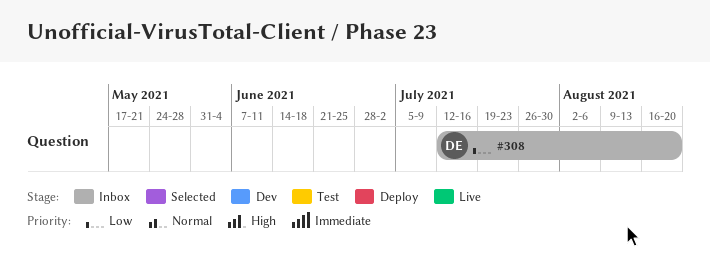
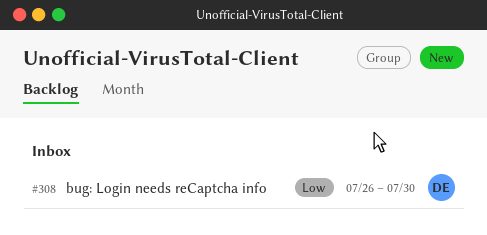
#308, start: Jul 12 -> Jul 26
#308, due: Aug 20 -> Jul 30

